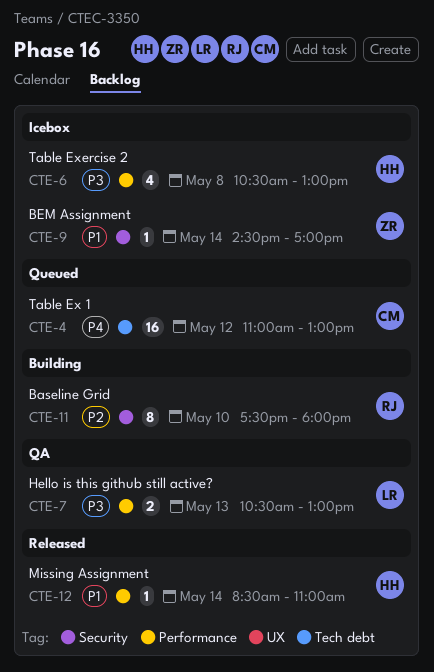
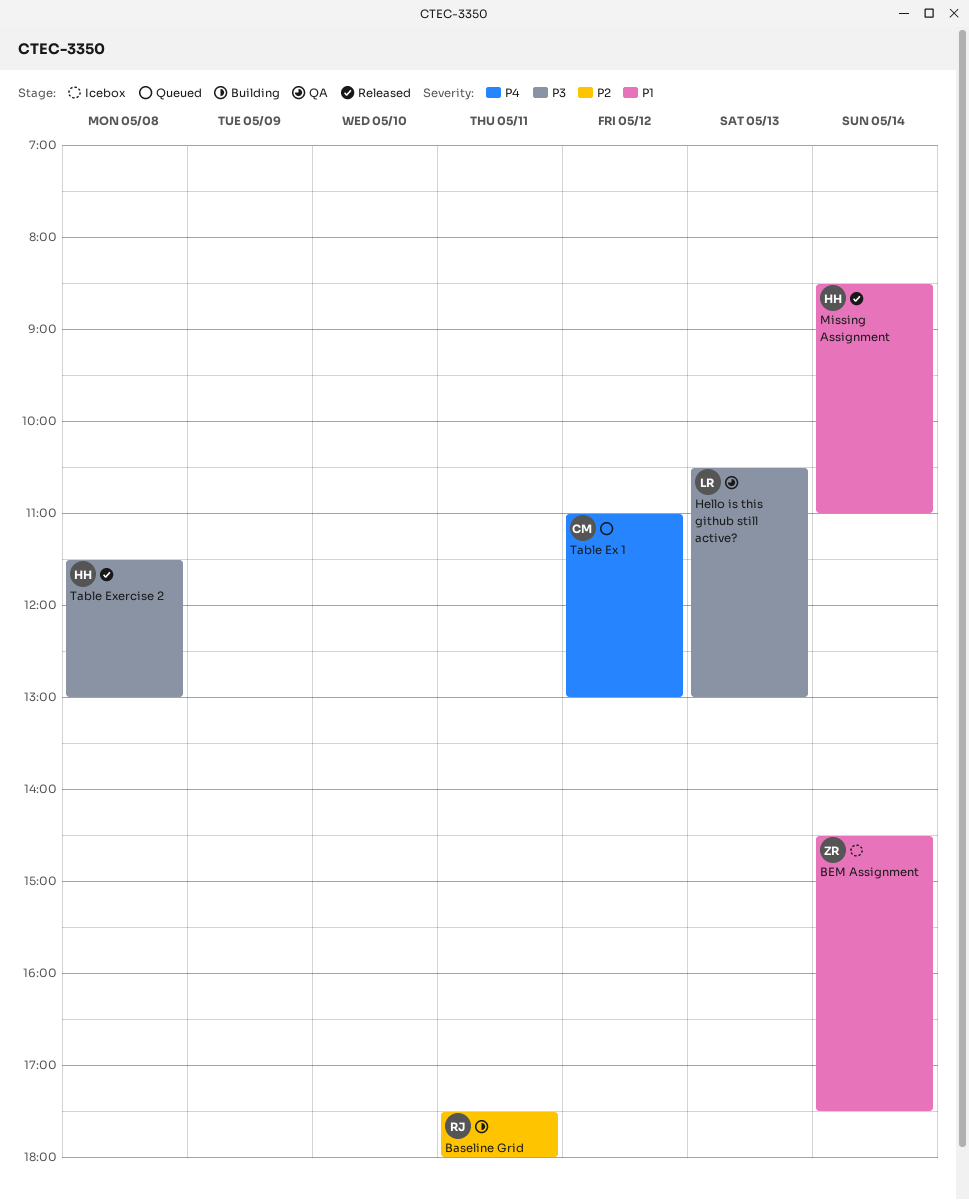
Baseline Grid, day: May 10 -> May 11
BEM Assignment, ends: 17:00 -> 17:30
Table Exercise 2, status: Icebox -> Released
Table Exercise 2, begins: 10:30 -> 11:30

